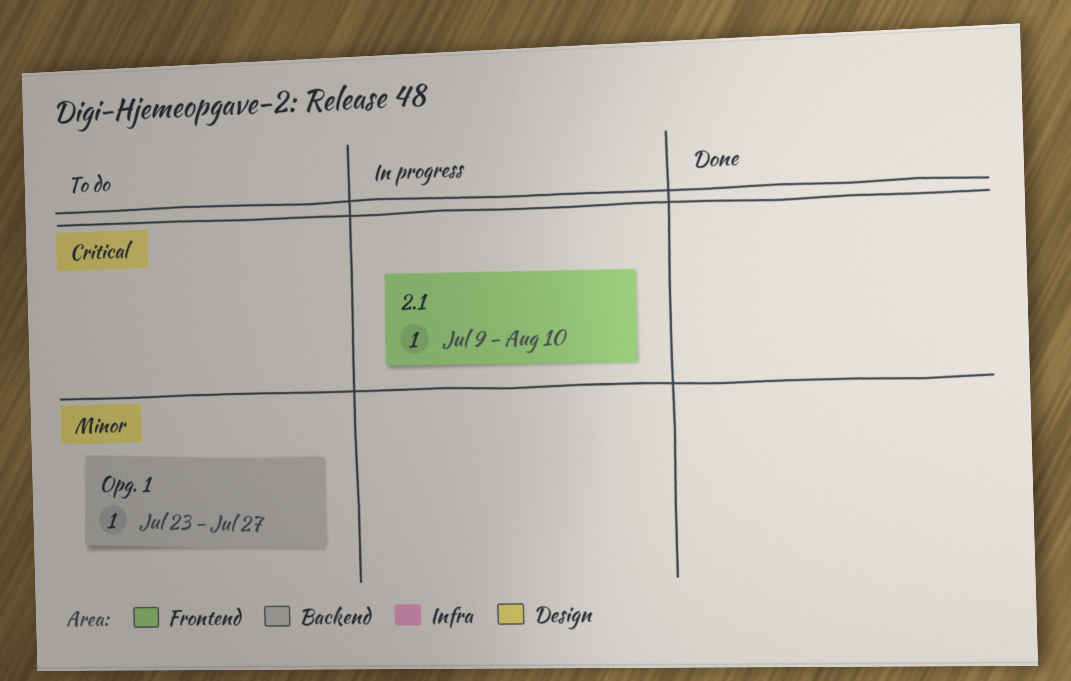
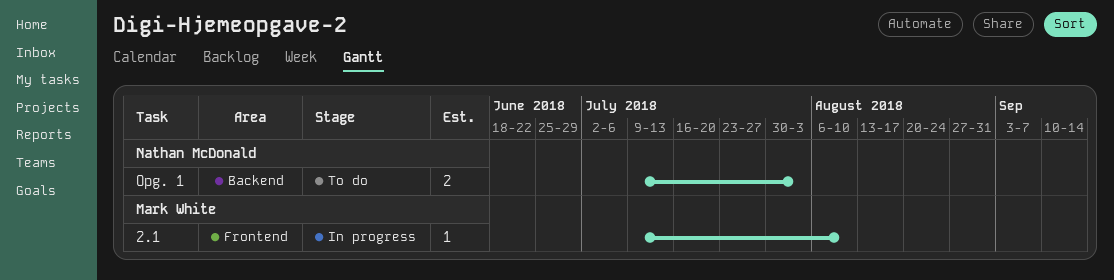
Opg. 1, estimate: 1 -> 2
Opg. 1, start: Jul 23 -> Jul 9
Opg. 1, due: Jul 27 -> Aug 3

